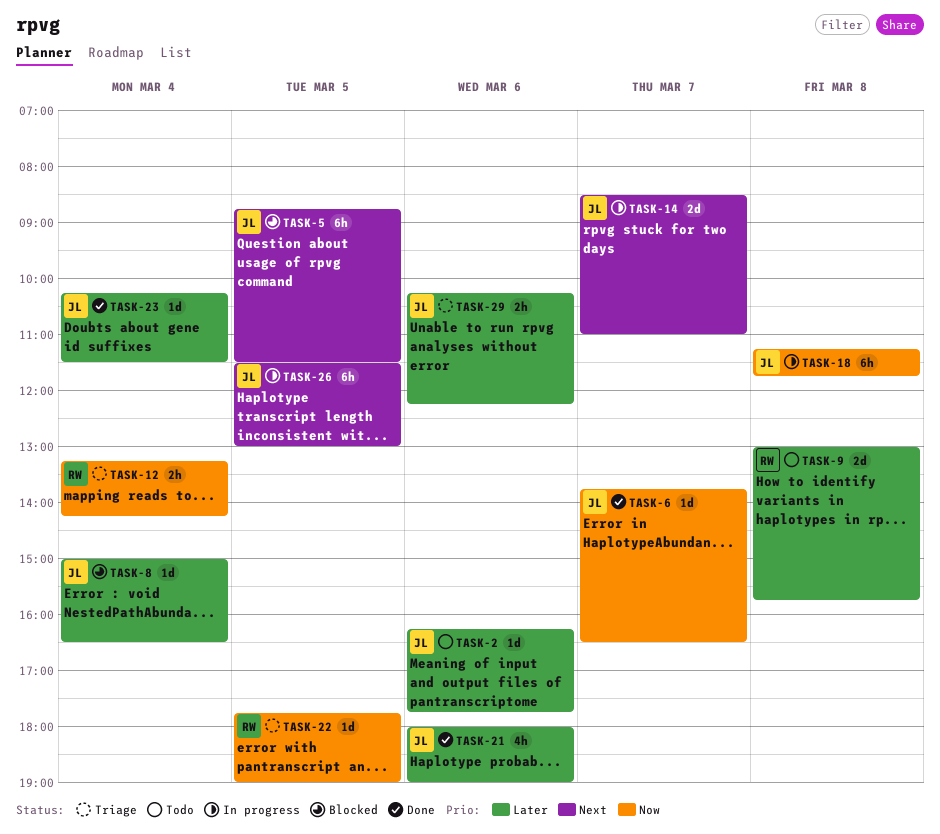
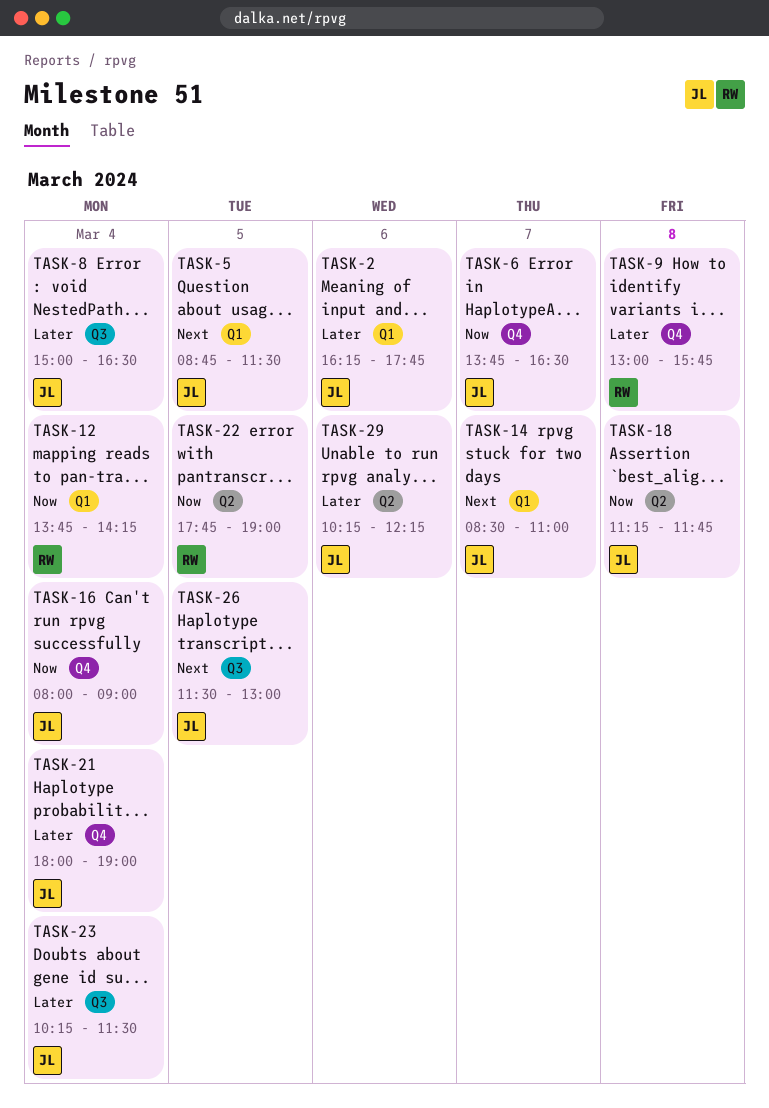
TASK-12, begins: 13:15 -> 13:45
TASK-16: none -> present
TASK-21, day: Mar 6 -> Mar 4

